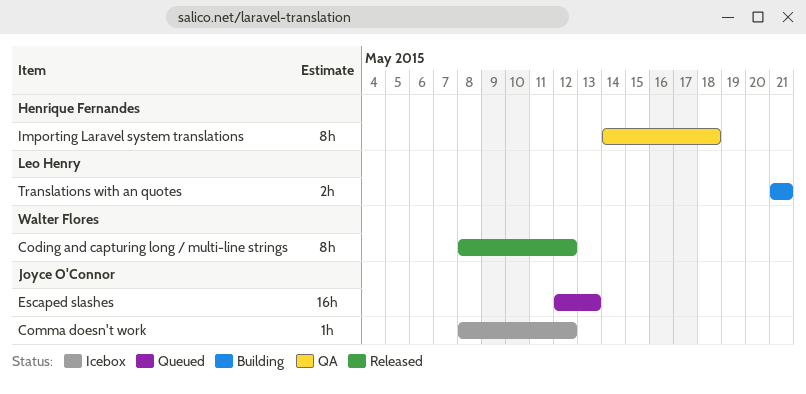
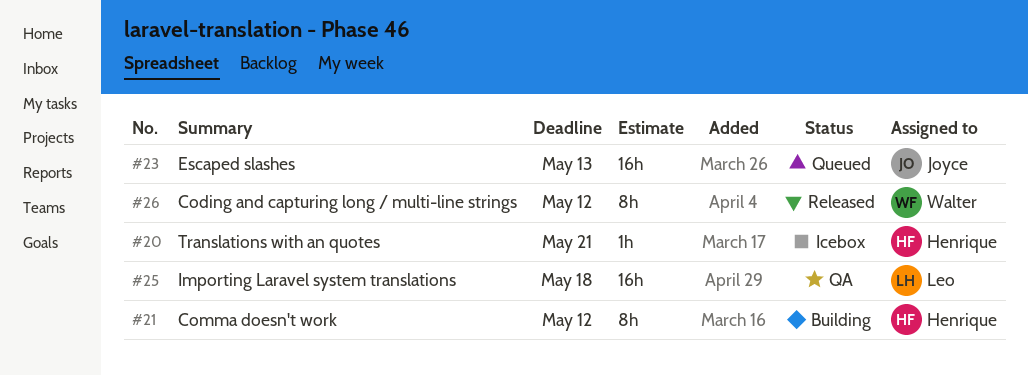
Comma doesn't work, status: Icebox -> Building
Comma doesn't work, owner: Joyce O'Connor -> Henrique Fernandes
Comma doesn't work, estimate: 1h -> 8h
Importing Laravel system translations, owner: Henrique Fernandes -> Leo Henry
Importing Laravel system translations, estimate: 8h -> 16h
Translations with an quotes, status: Building -> Icebox
Translations with an quotes, owner: Leo Henry -> Henrique Fernandes
Translations with an quotes, estimate: 2h -> 1h

